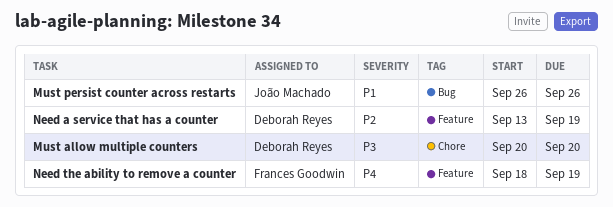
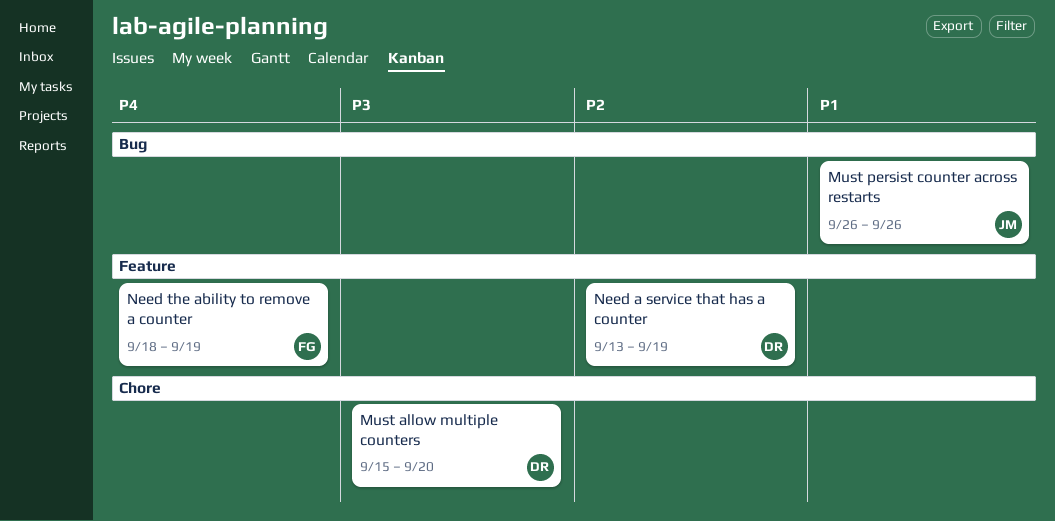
Must allow multiple counters, start: Sep 20 -> Sep 15

